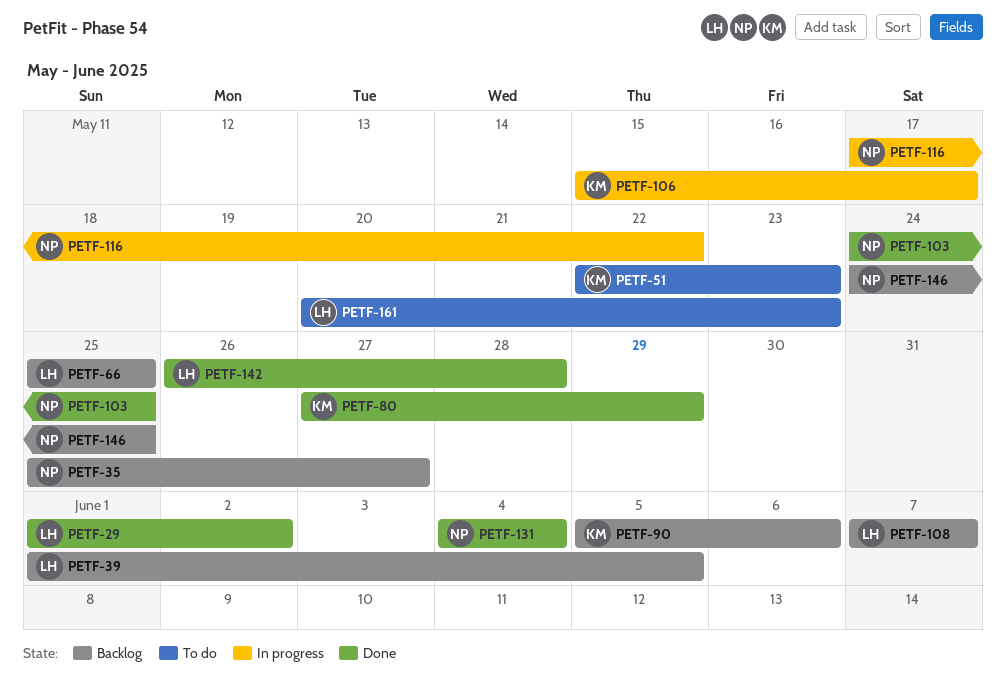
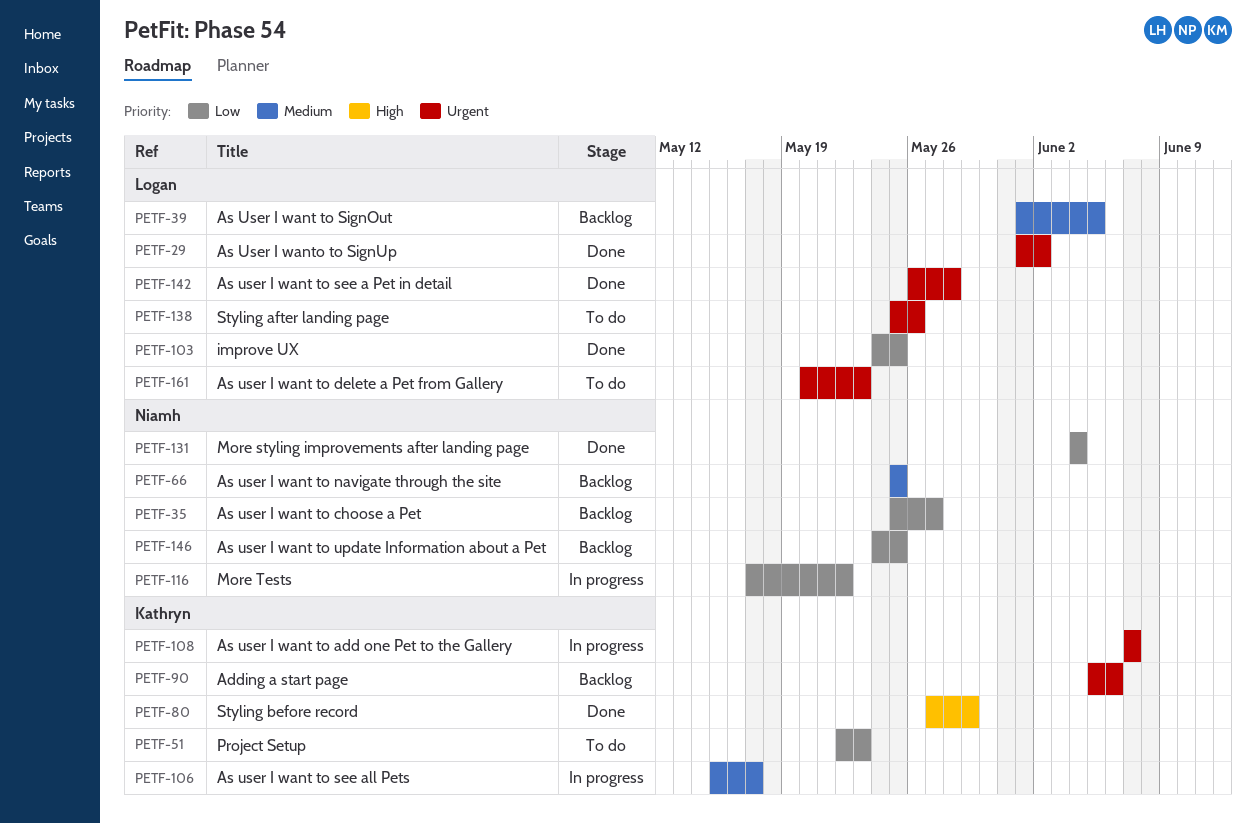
PETF-66, owner: Logan -> Niamh
PETF-103, owner: Niamh -> Logan
PETF-108, status: Backlog -> In progress
PETF-108, owner: Logan -> Kathryn
PETF-138: none -> present

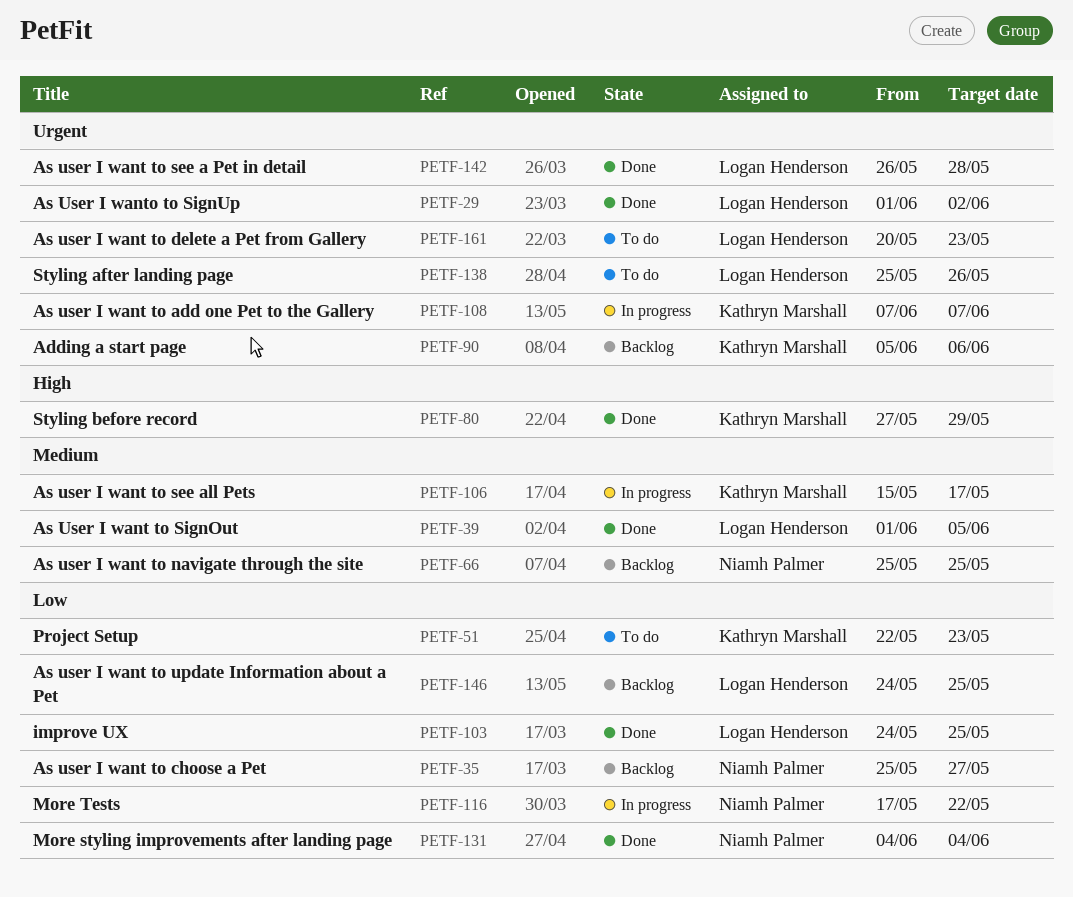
PETF-39, status: Backlog -> Done
PETF-146, owner: Niamh Palmer -> Logan Henderson

